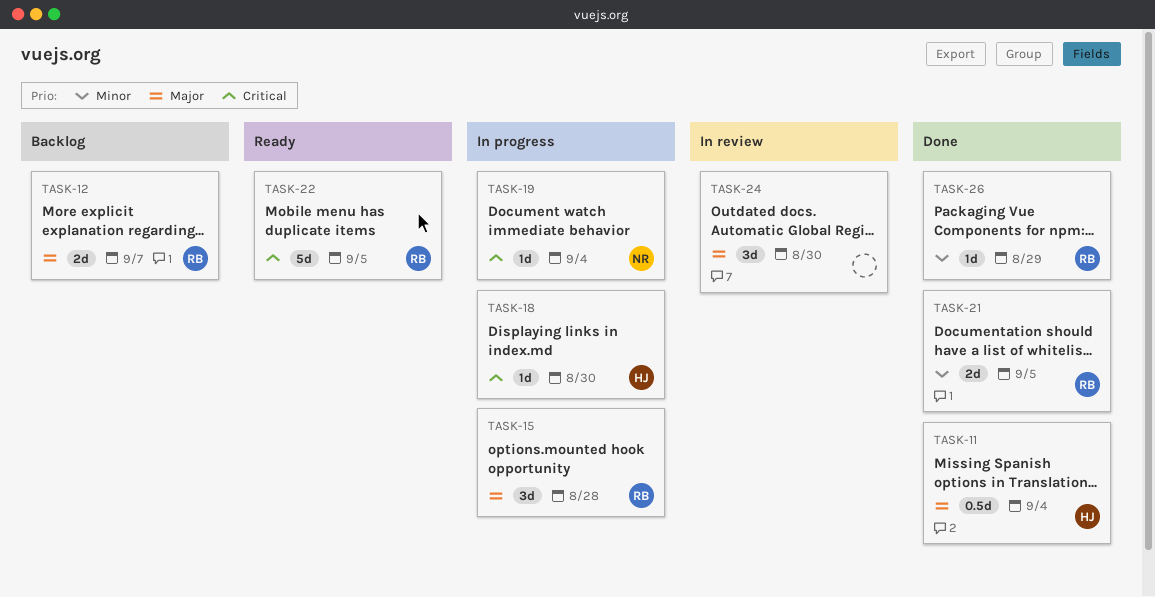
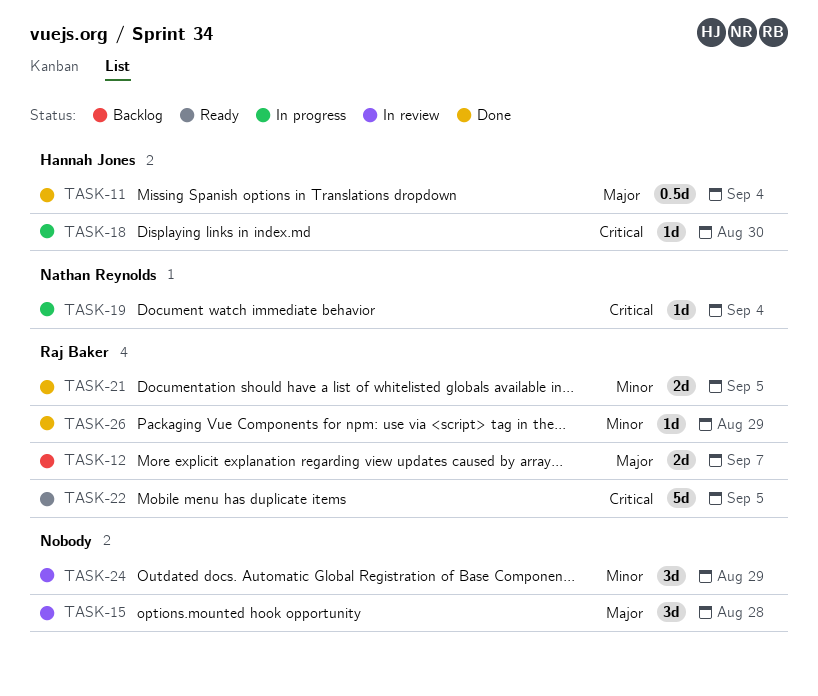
TASK-15, status: In progress -> In review
TASK-15, owner: Raj Baker -> none
TASK-24, priority: Major -> Minor
TASK-24, due: Aug 30 -> Aug 29

